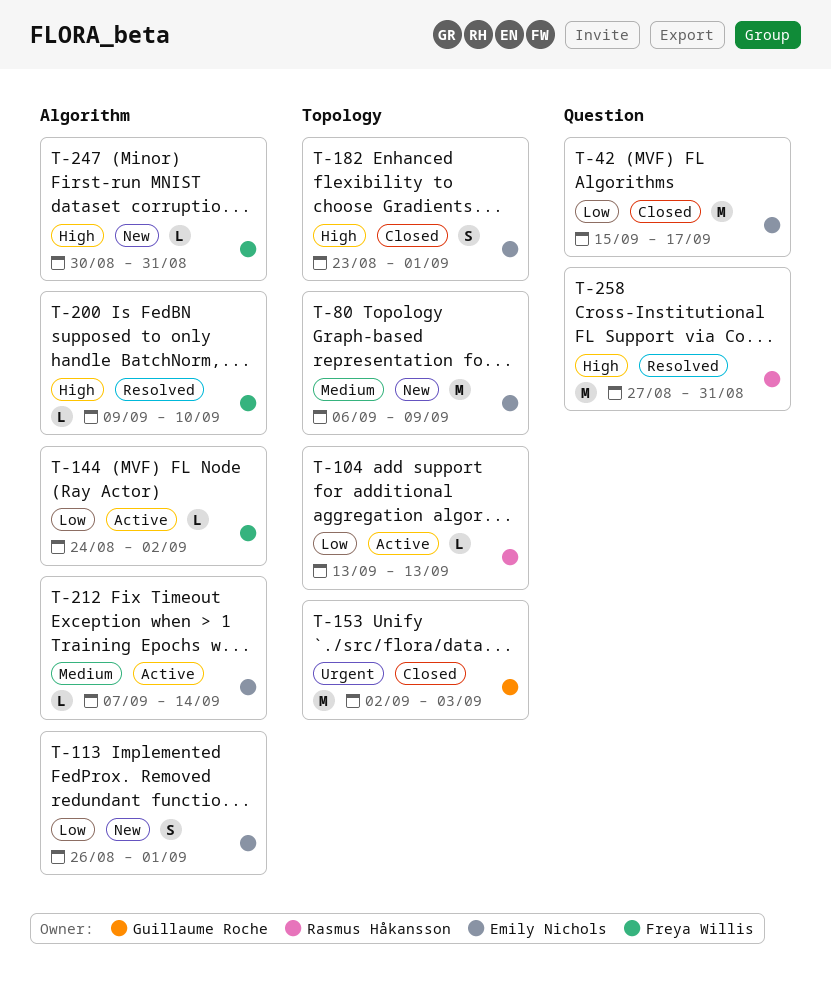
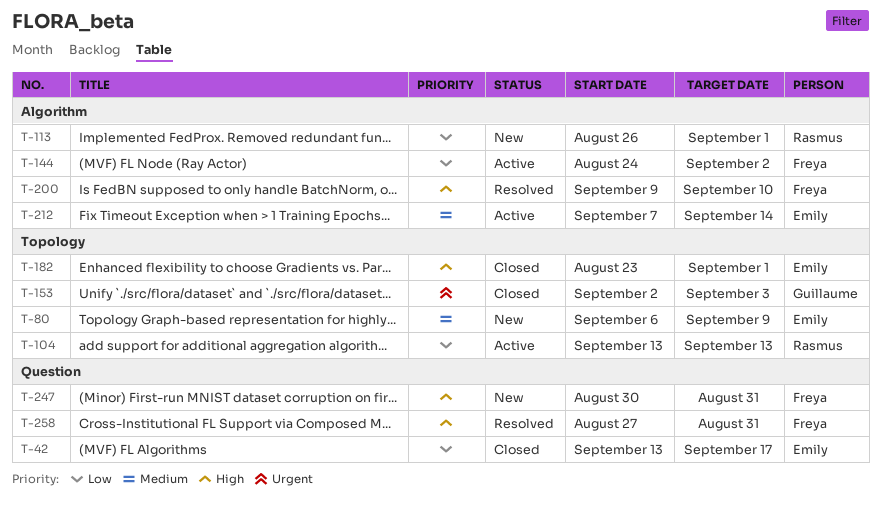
T-42, start: Sep 15 -> Sep 13
T-113, owner: Emily Nichols -> Rasmus Håkansson
T-247, label: Algorithm -> Question
T-258, owner: Rasmus Håkansson -> Freya Willis

